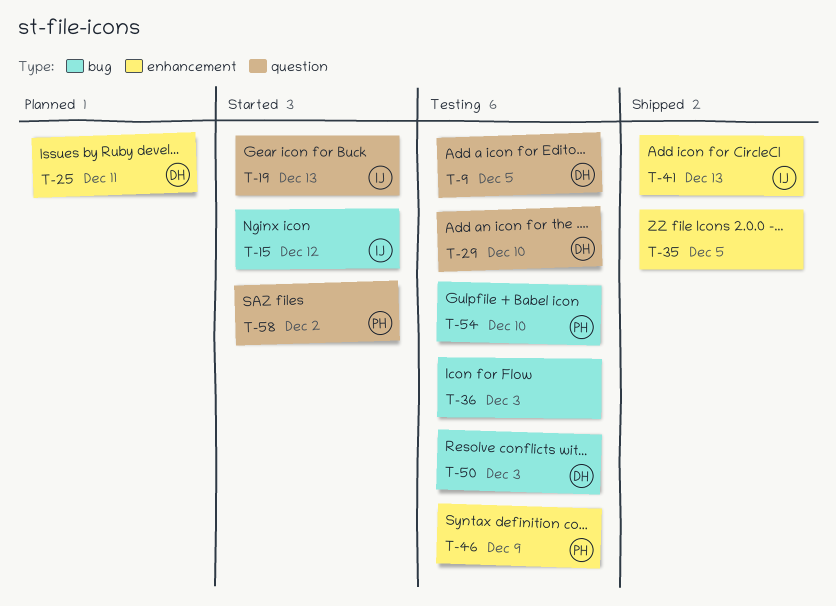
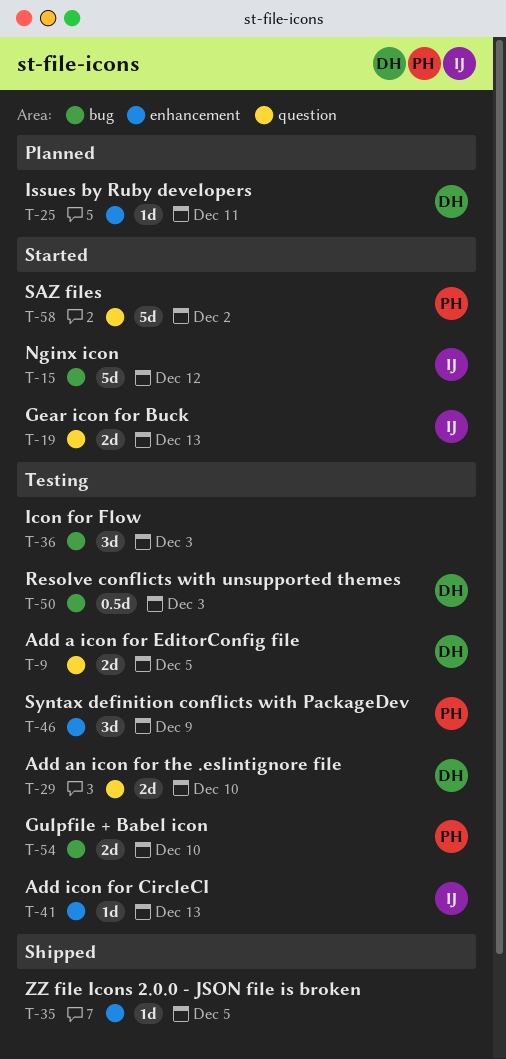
T-41, status: Shipped -> Testing

